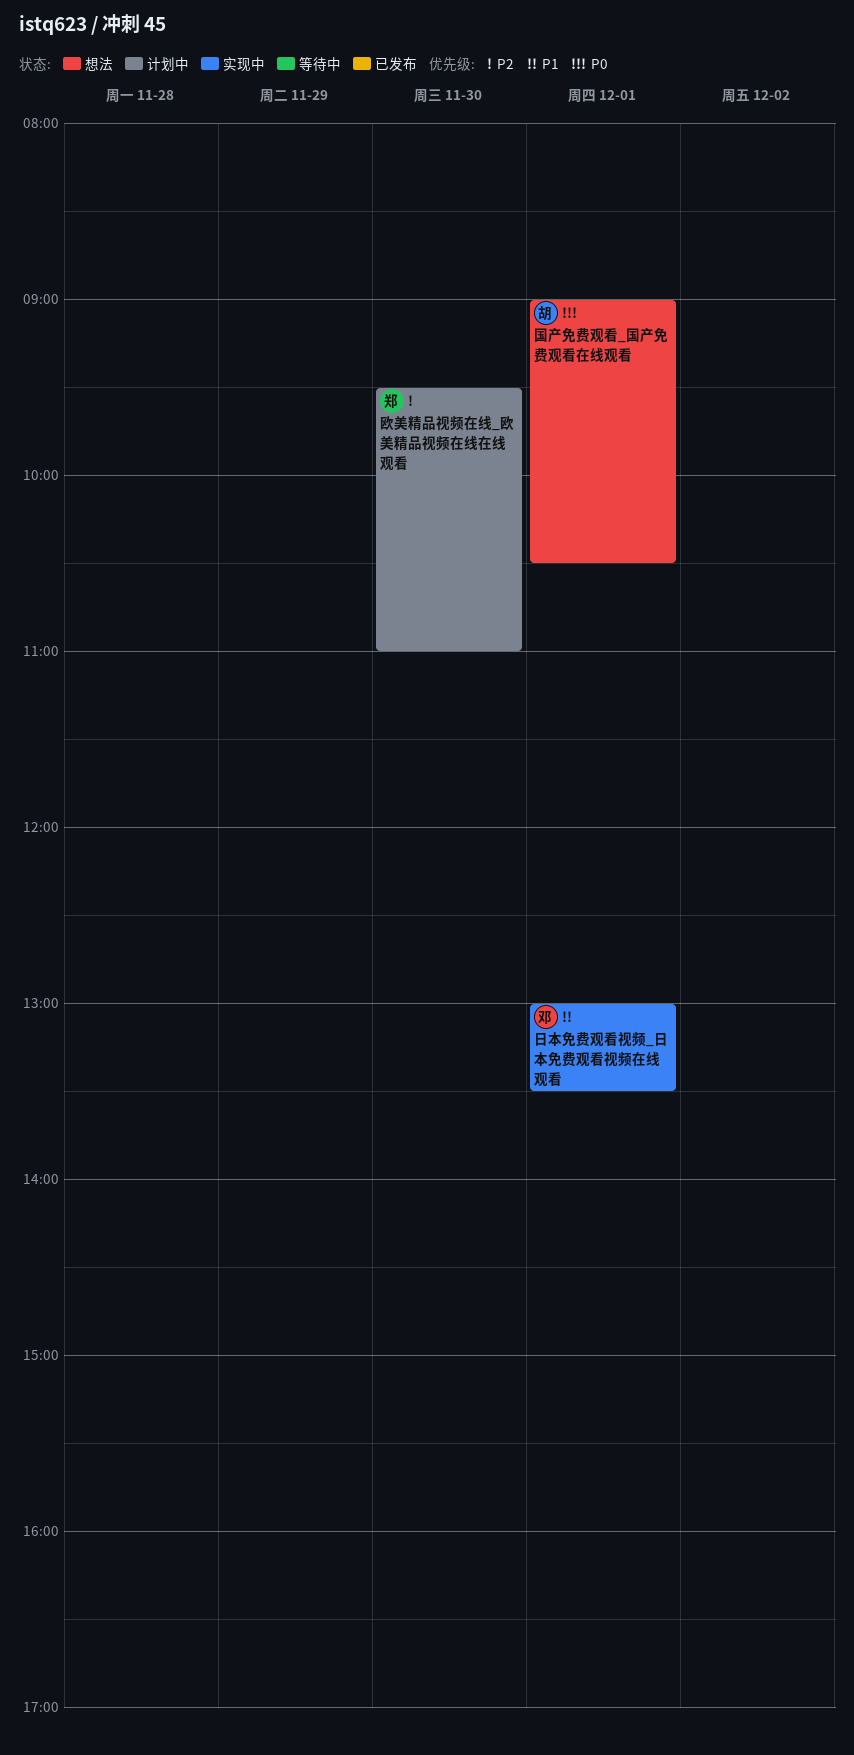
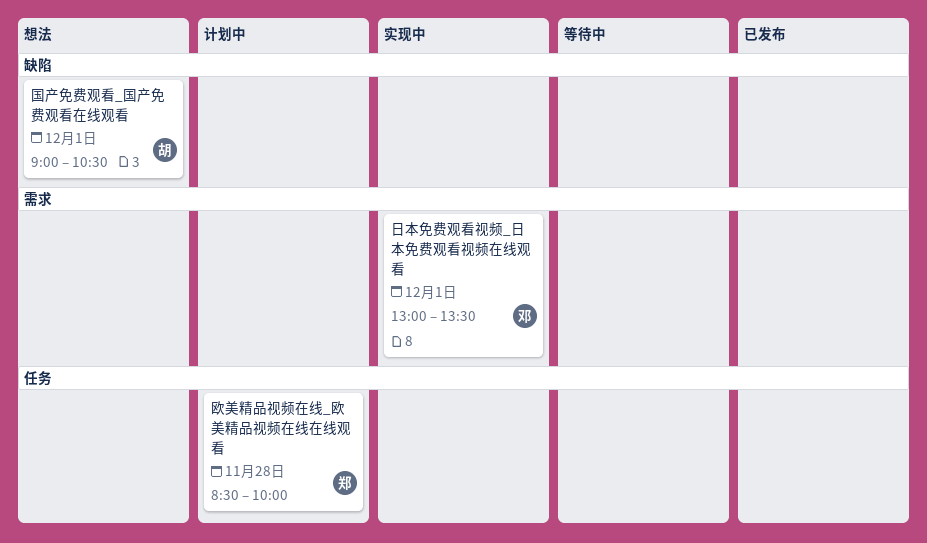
欧美精品视频在线_欧美精品视频在线在线观看, day: Nov 30 -> Nov 28
欧美精品视频在线_欧美精品视频在线在线观看, begins: 09:30 -> 08:30
欧美精品视频在线_欧美精品视频在线在线观看, ends: 11:00 -> 10:00

